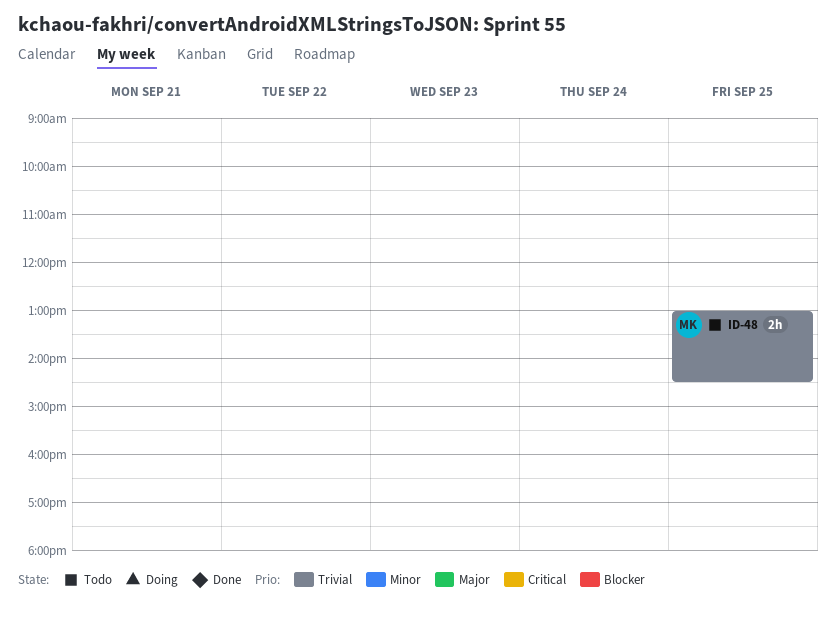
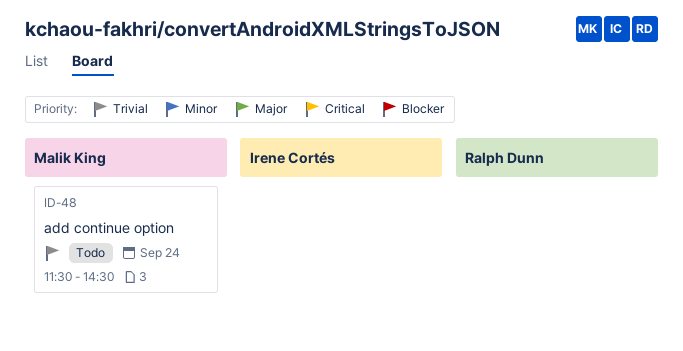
ID-48, day: Sep 25 -> Sep 24
ID-48, begins: 13:00 -> 11:30

